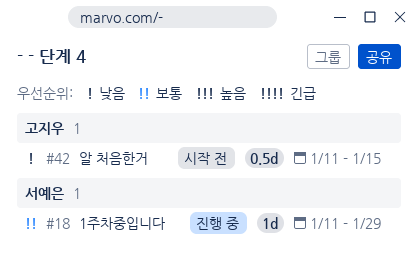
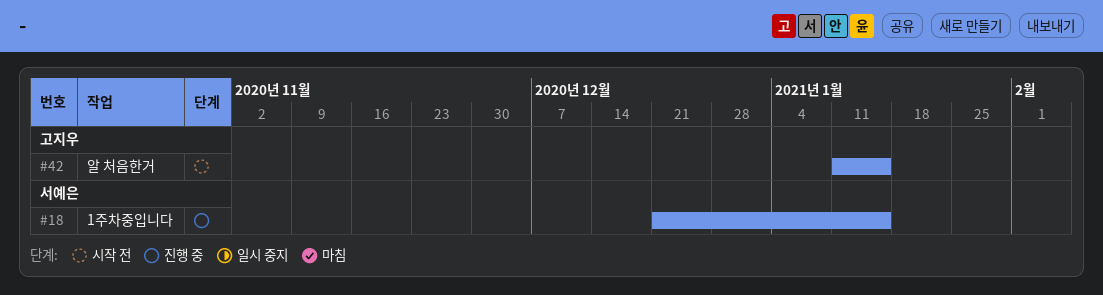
#18, start: Jan 11 -> Dec 21
#18, due: Jan 29 -> Jan 15

